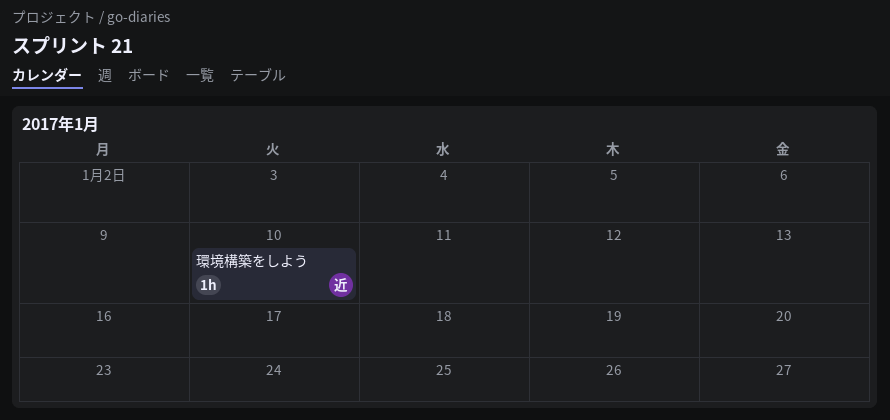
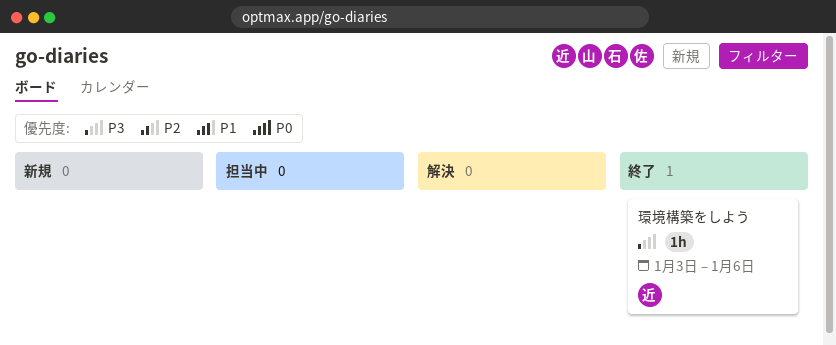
環境構築をしよう, due: Jan 10 -> Jan 6

